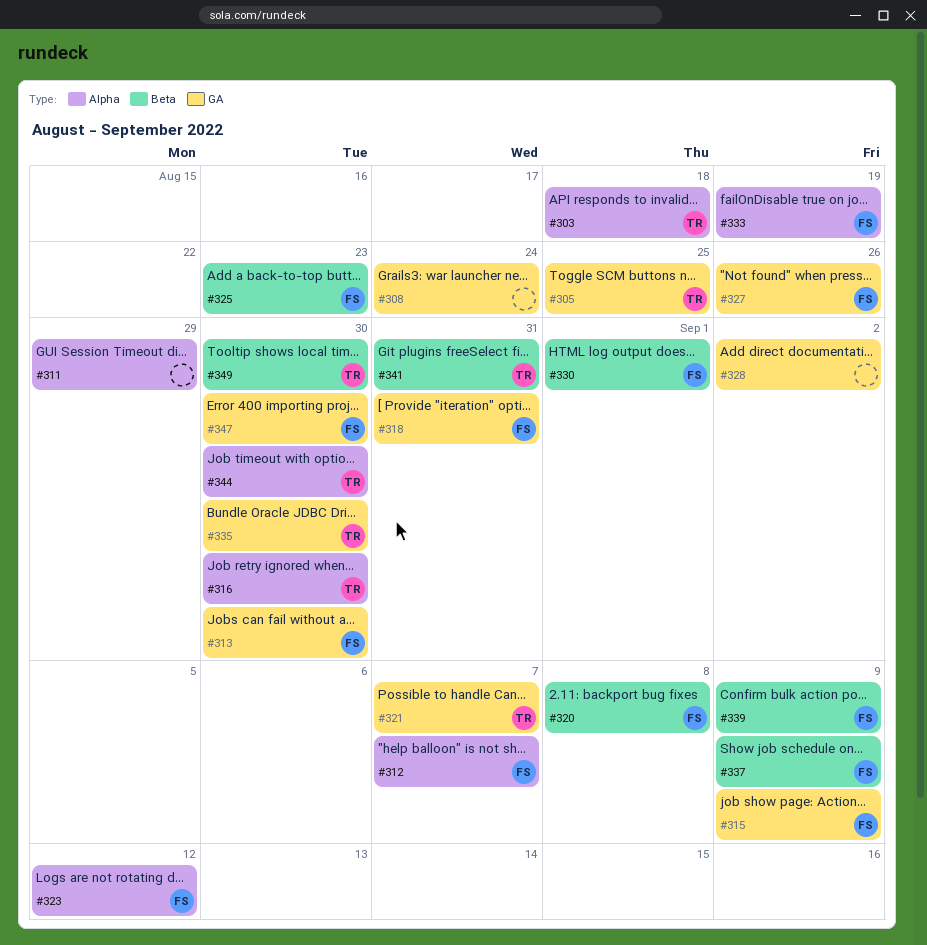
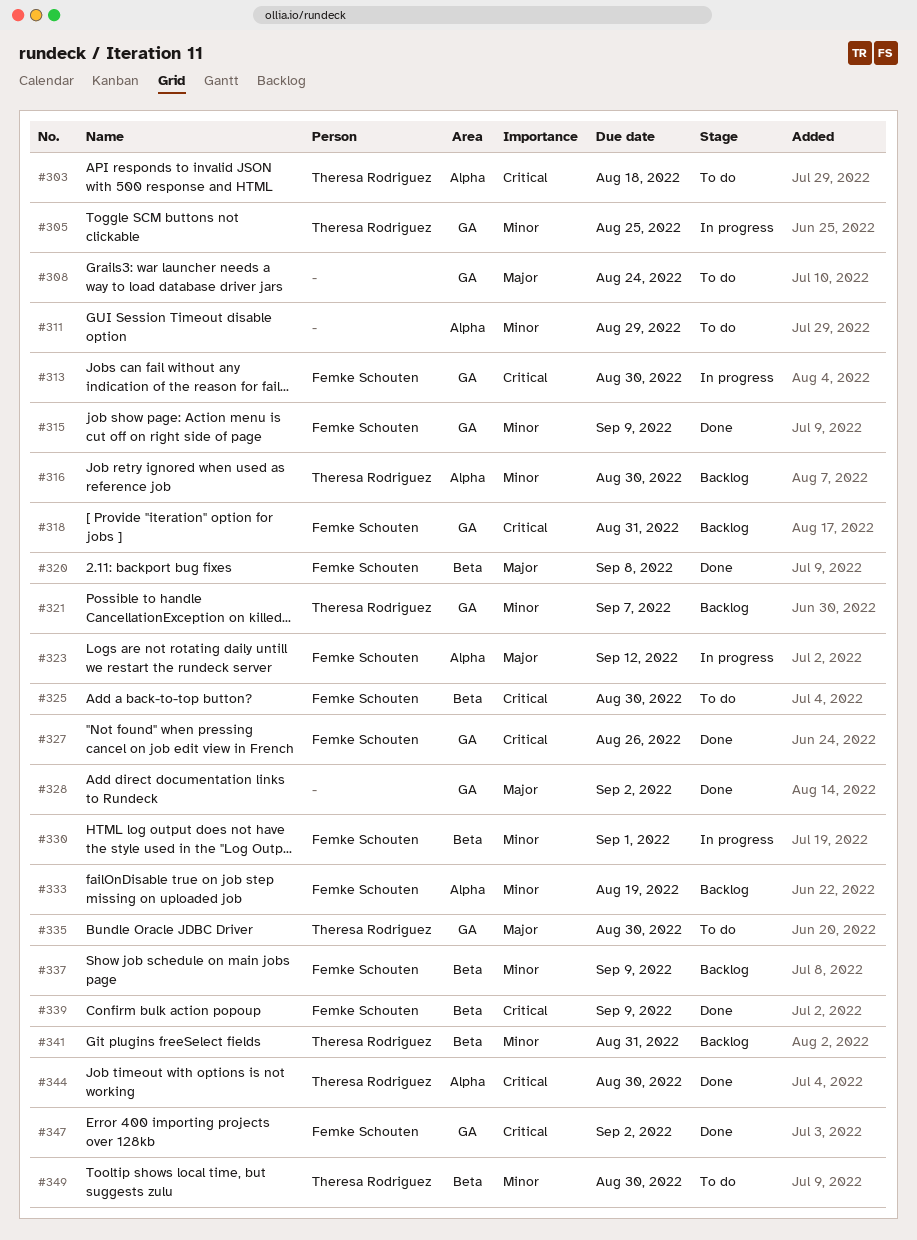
#312: present -> none
#325, due: Aug 23 -> Aug 30
#347, due: Aug 30 -> Sep 2

